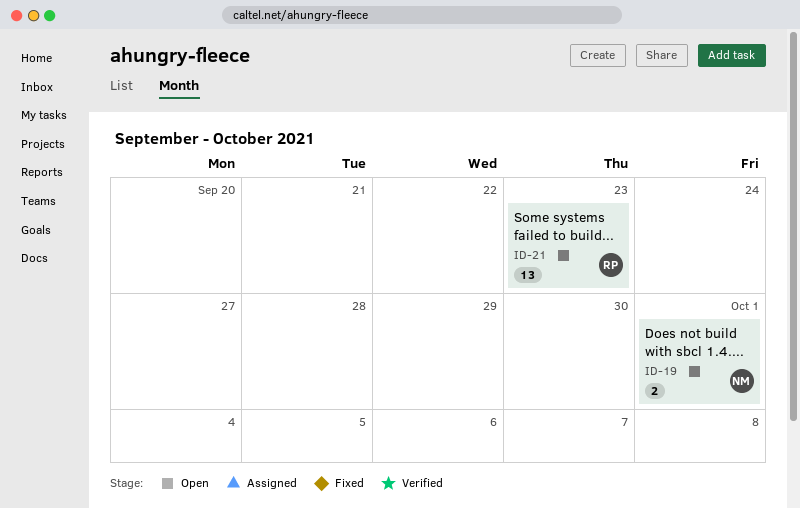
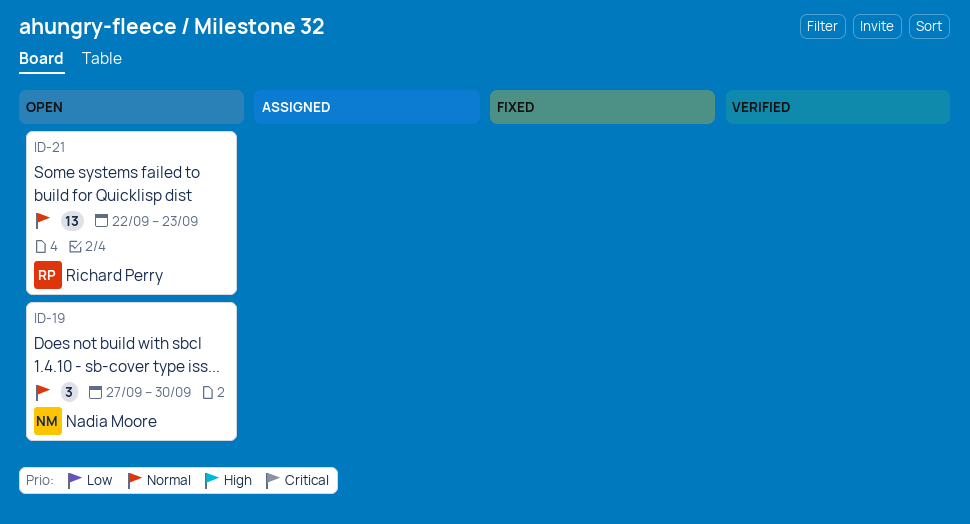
ID-19, estimate: 2 -> 3
ID-19, due: Oct 1 -> Sep 30

